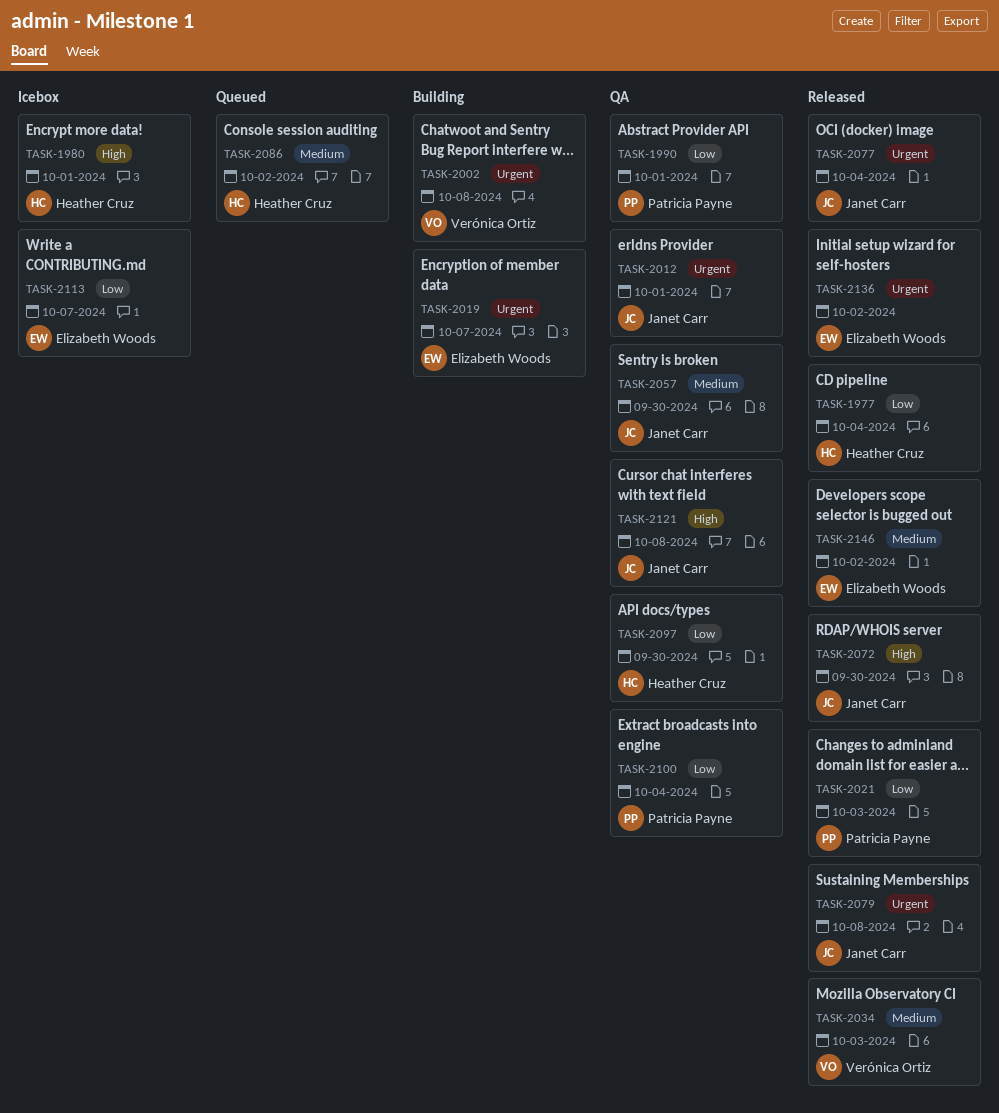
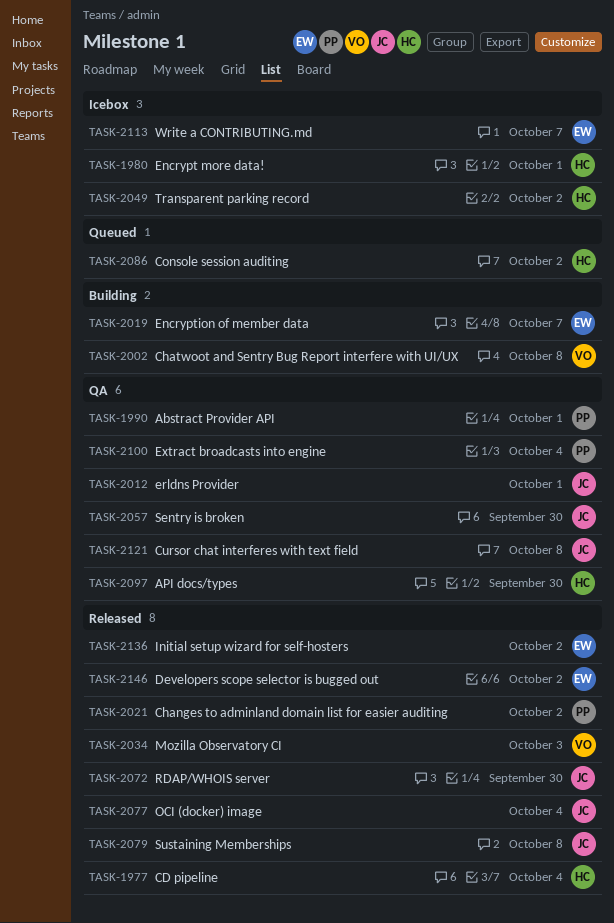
TASK-2021, due: Oct 3 -> Oct 2
TASK-2049: none -> present

